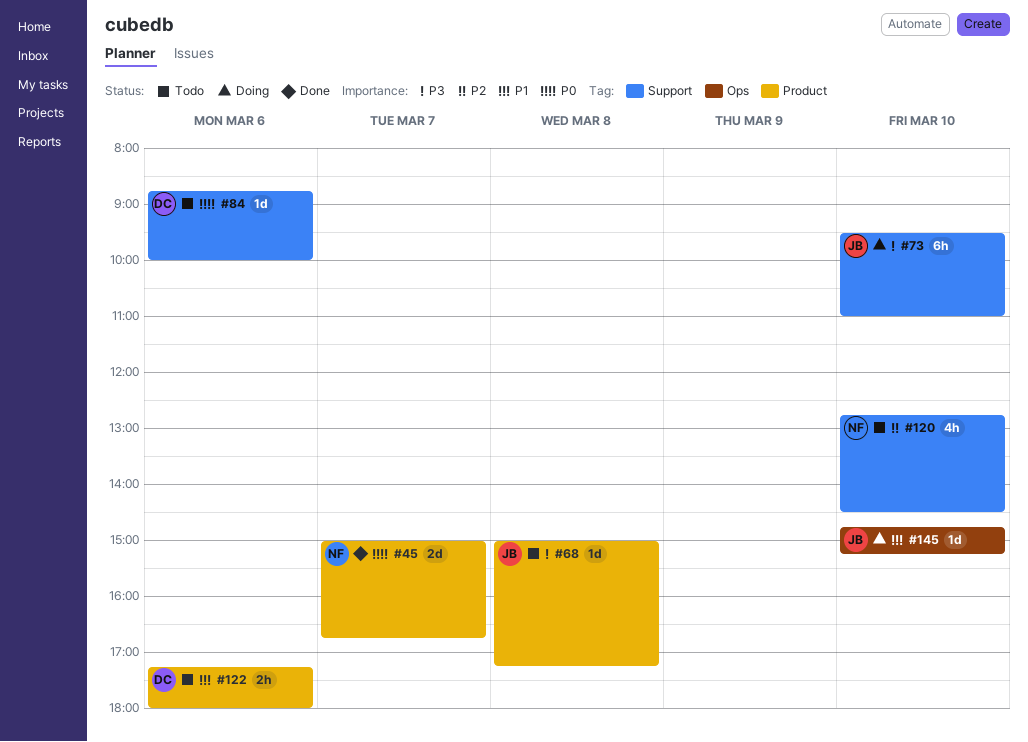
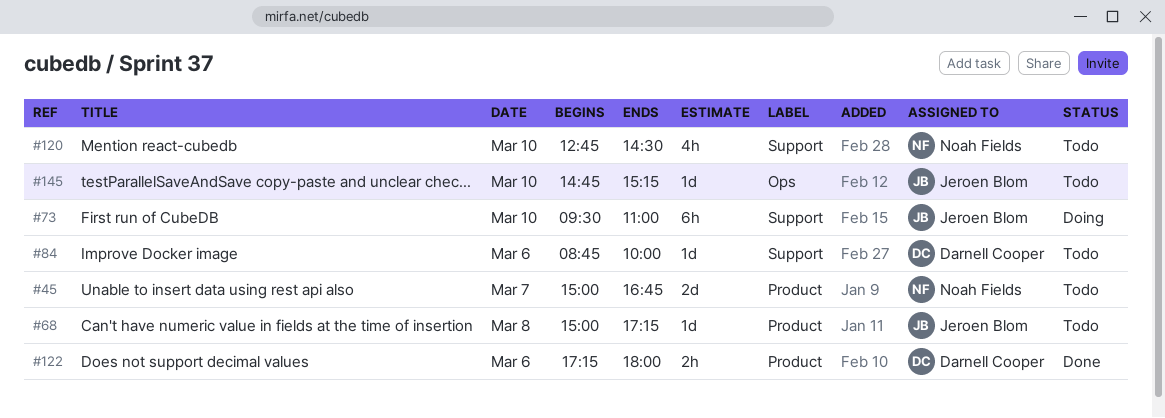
#45, status: Done -> Todo
#122, status: Todo -> Done
#145, status: Doing -> Todo

